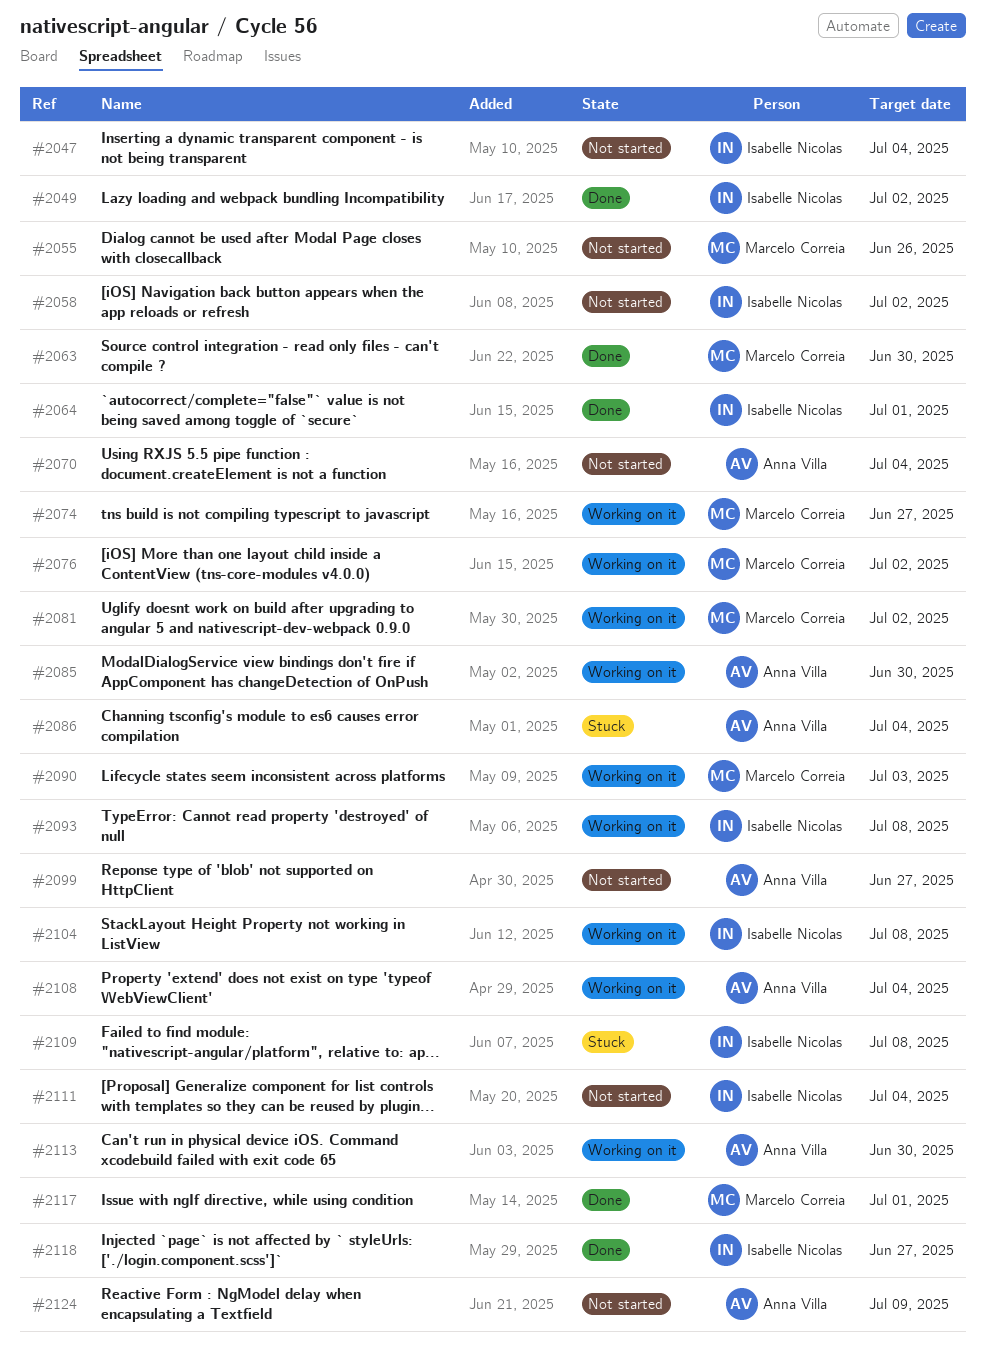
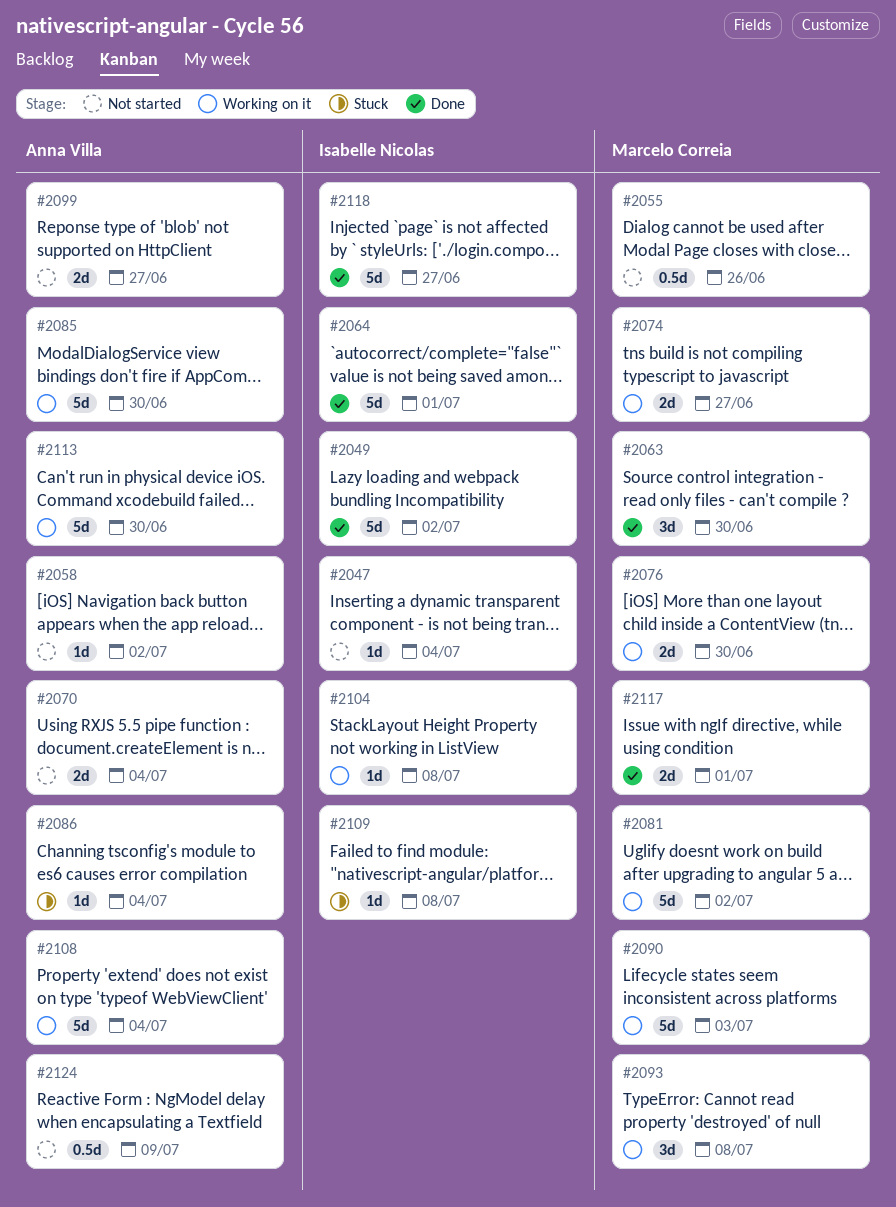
#2058, owner: Isabelle Nicolas -> Anna Villa
#2076, due: Jul 2 -> Jun 30
#2093, owner: Isabelle Nicolas -> Marcelo Correia
#2111: present -> none

